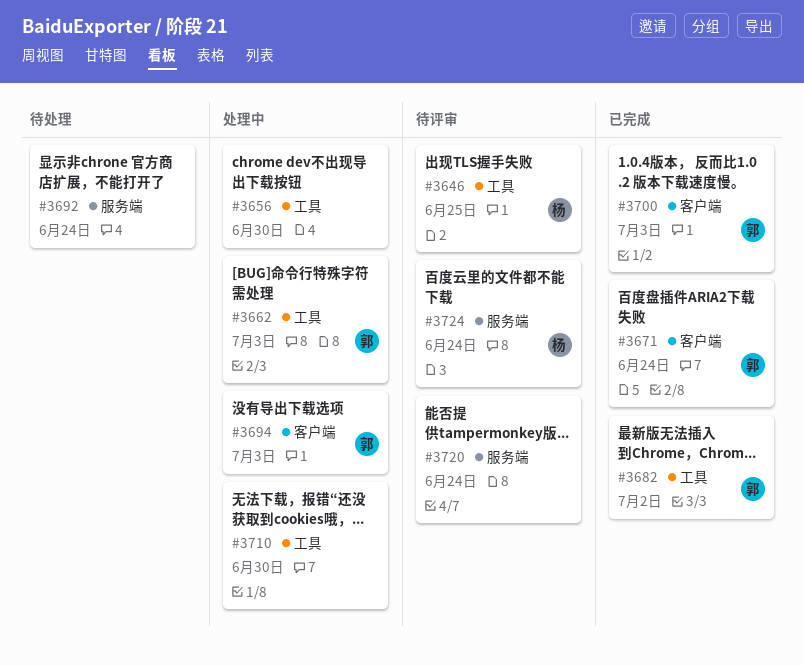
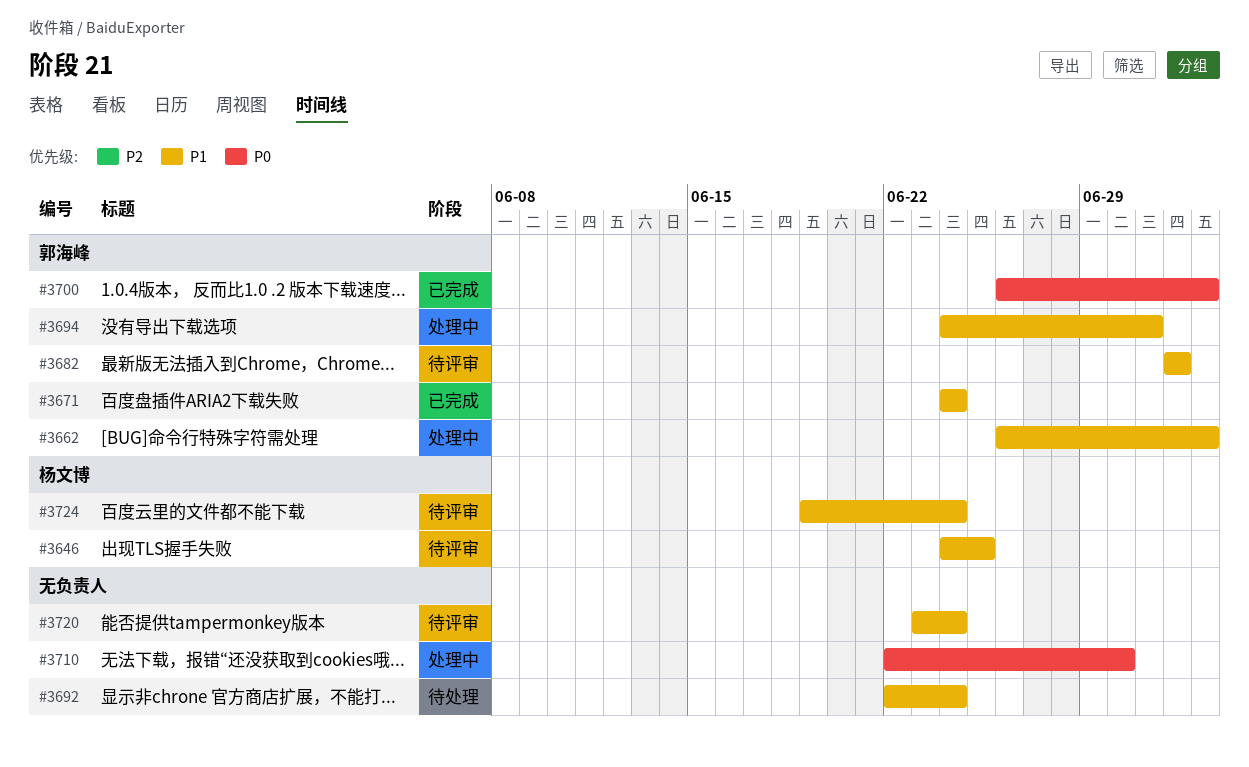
#3656: present -> none
#3682, status: 已完成 -> 待评审
#3694, due: Jul 3 -> Jul 1

